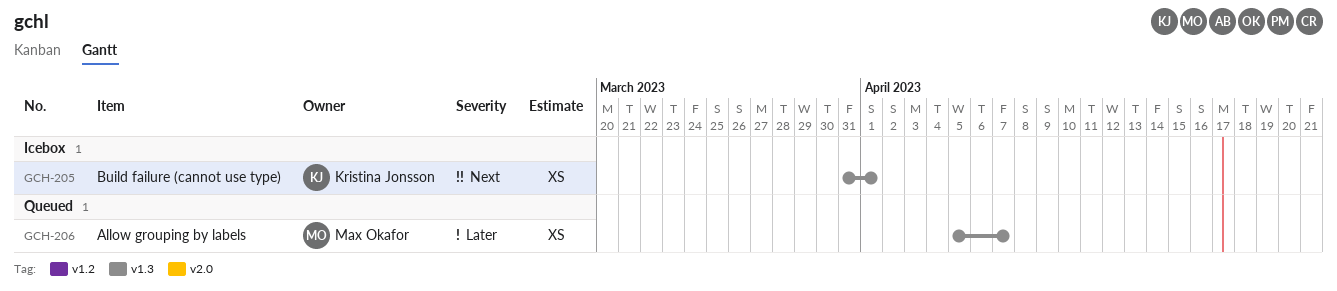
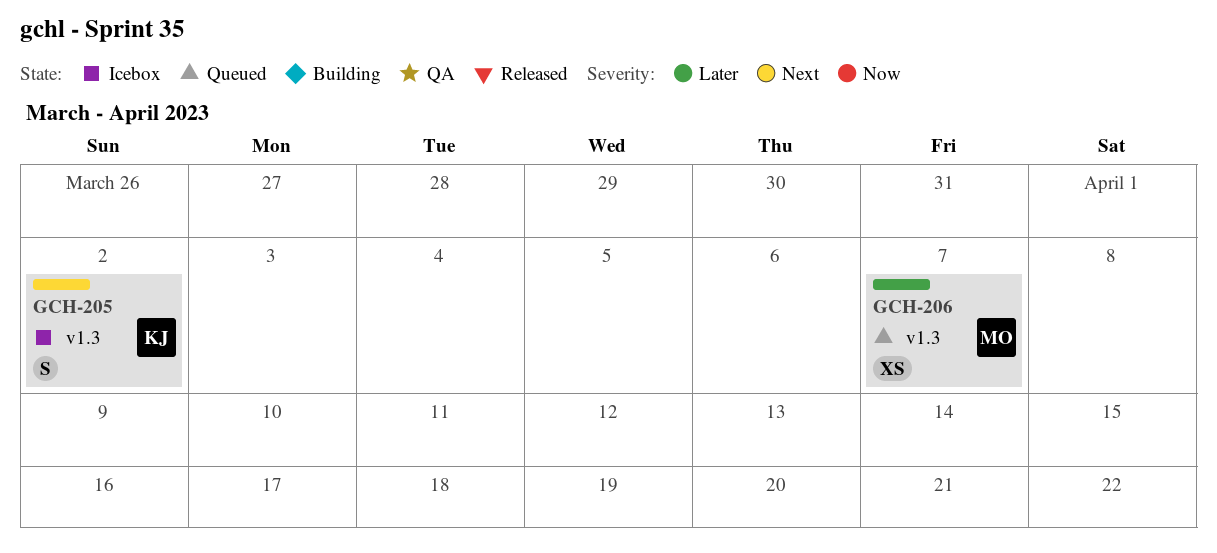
GCH-205, estimate: XS -> S
GCH-205, due: Apr 1 -> Apr 2

